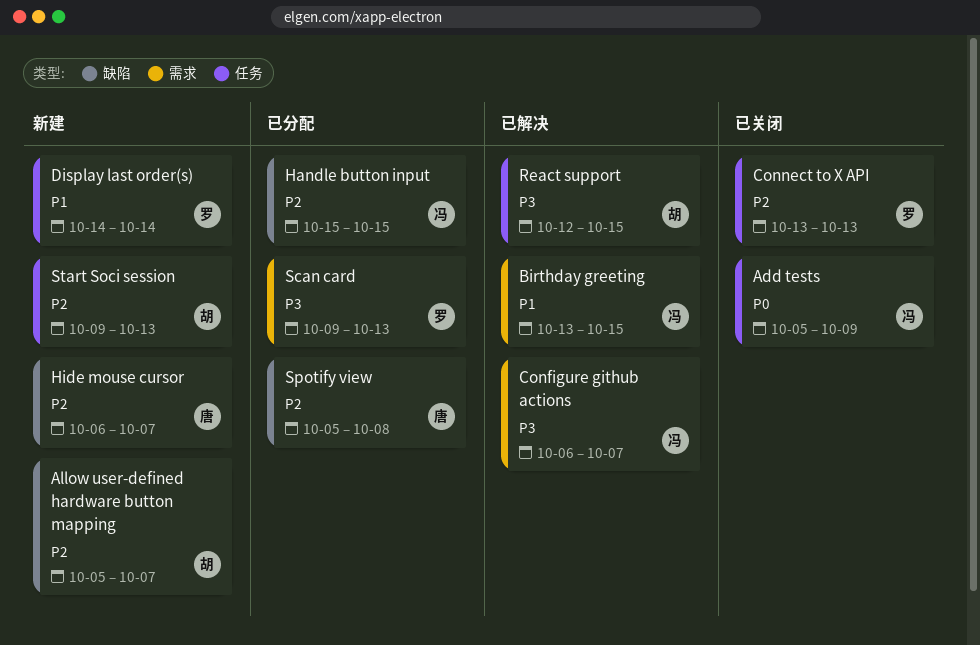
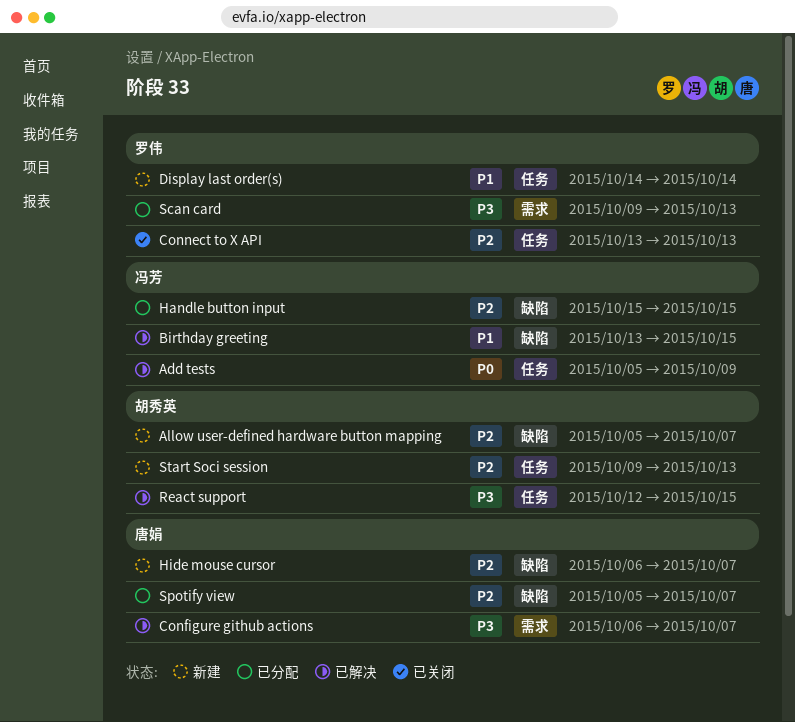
Add tests, status: 已关闭 -> 已解决
Birthday greeting, label: 需求 -> 缺陷
Configure github actions, owner: 冯芳 -> 唐娟
Spotify view, due: Oct 8 -> Oct 7

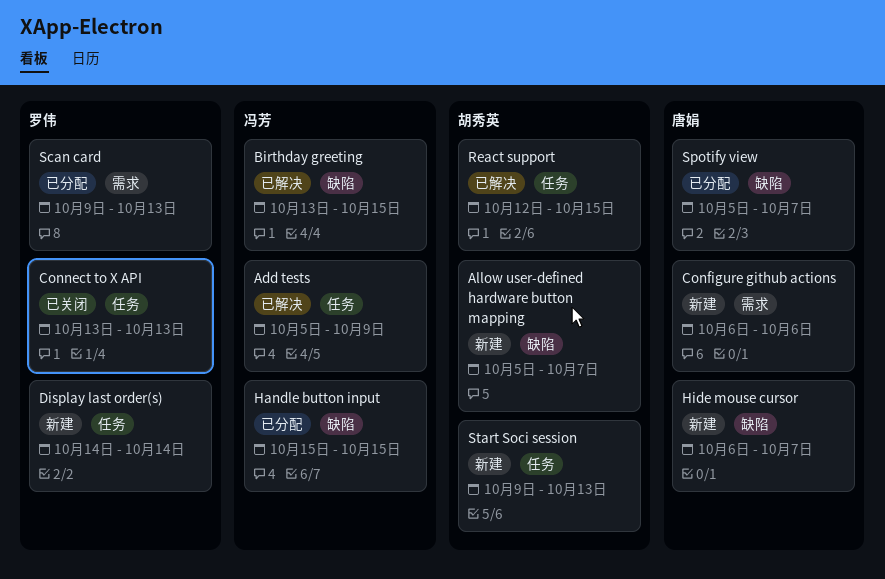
Configure github actions, status: 已解决 -> 新建
Configure github actions, due: Oct 7 -> Oct 6

